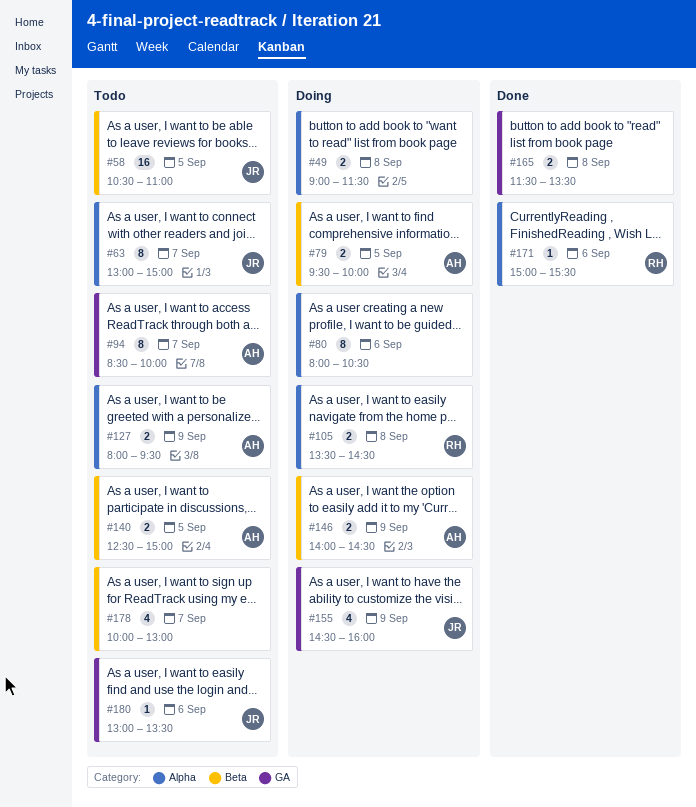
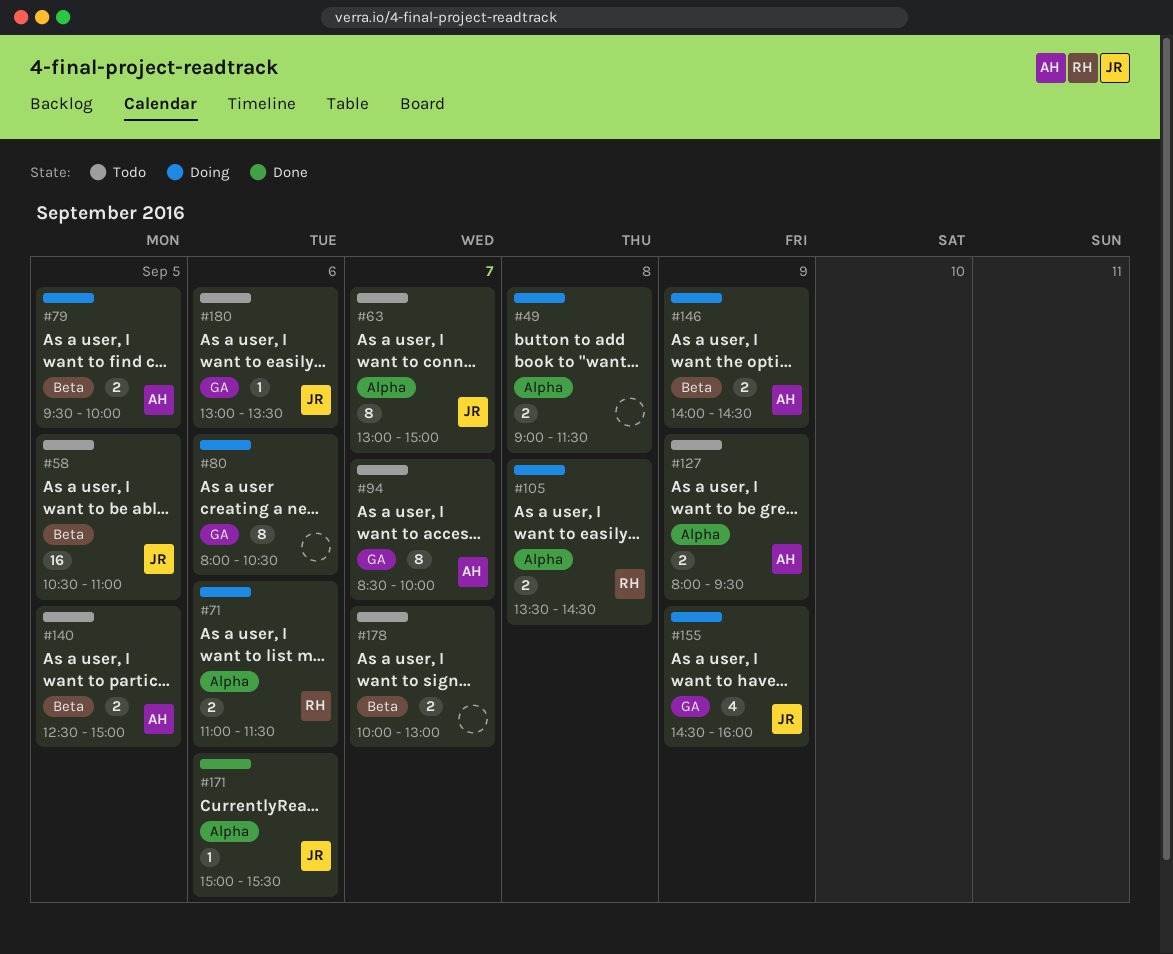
#71: none -> present
#80, label: Alpha -> GA
#165: present -> none
#171, owner: RH -> JR
#178, estimate: 4 -> 2

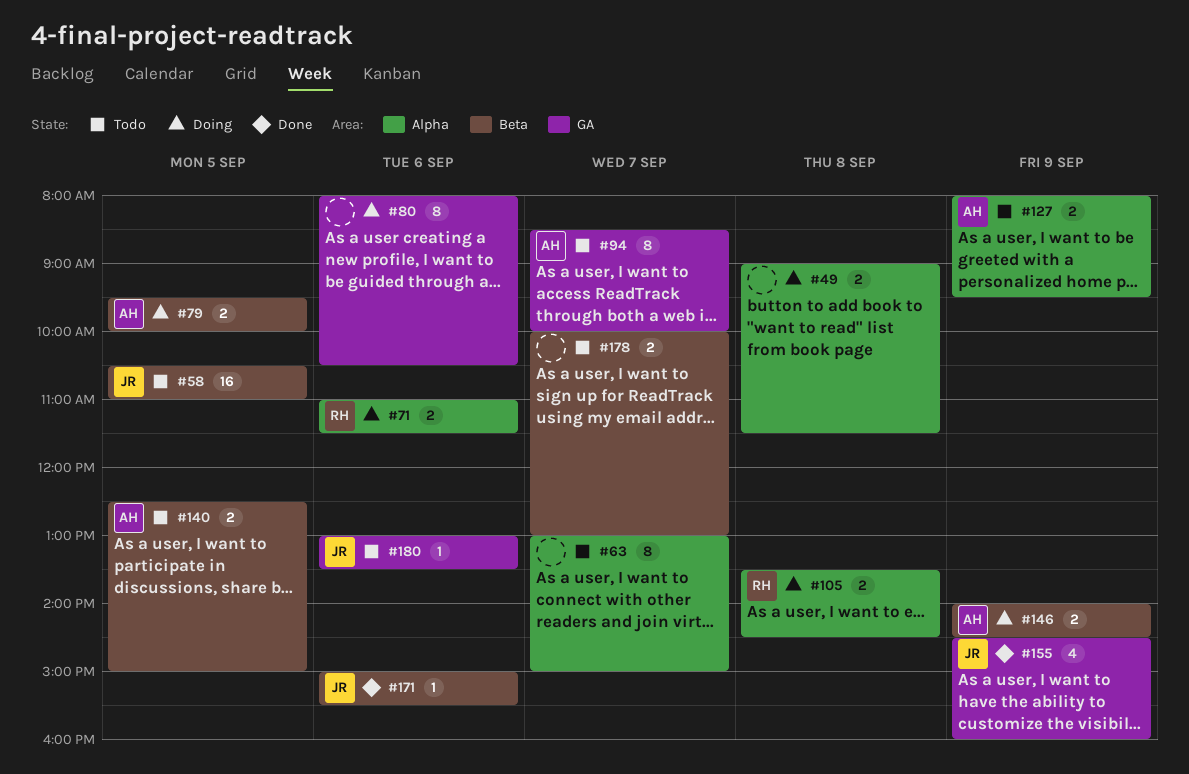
#63, owner: JR -> none
#155, status: Doing -> Done
#171, label: Alpha -> Beta

